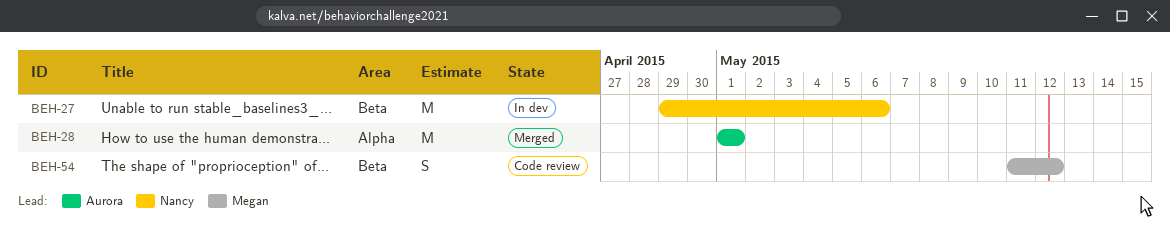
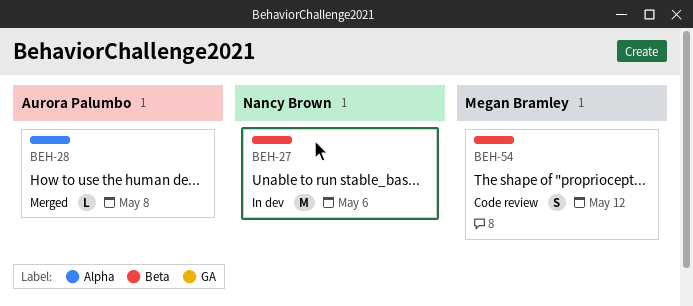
BEH-28, estimate: M -> L
BEH-28, due: May 1 -> May 8

